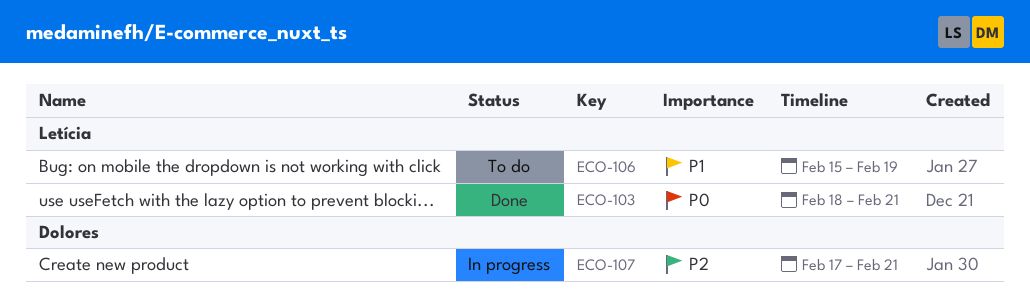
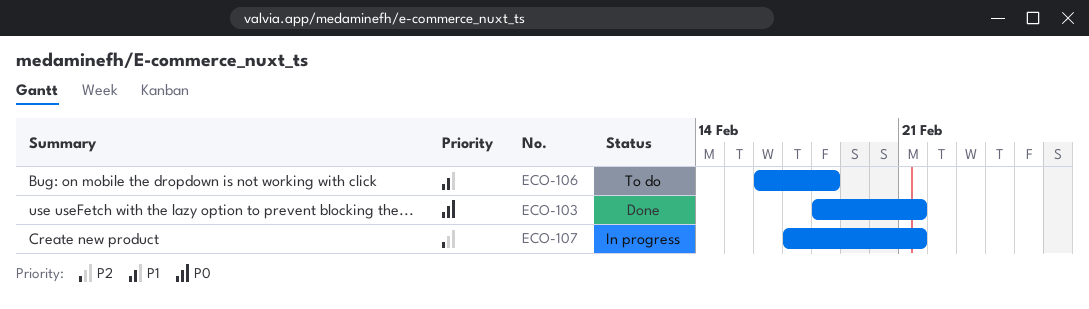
ECO-106, start: Feb 15 -> Feb 16
ECO-106, due: Feb 19 -> Feb 18

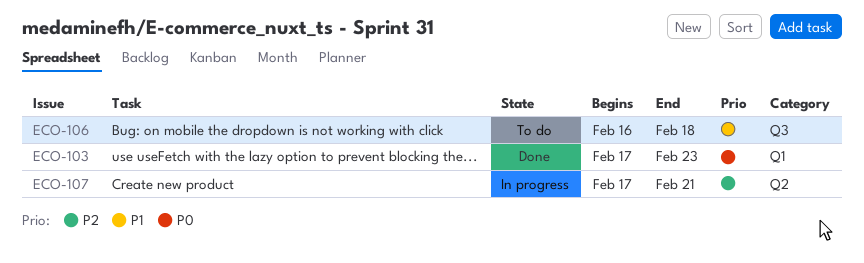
ECO-103, start: Feb 18 -> Feb 17
ECO-103, due: Feb 21 -> Feb 23

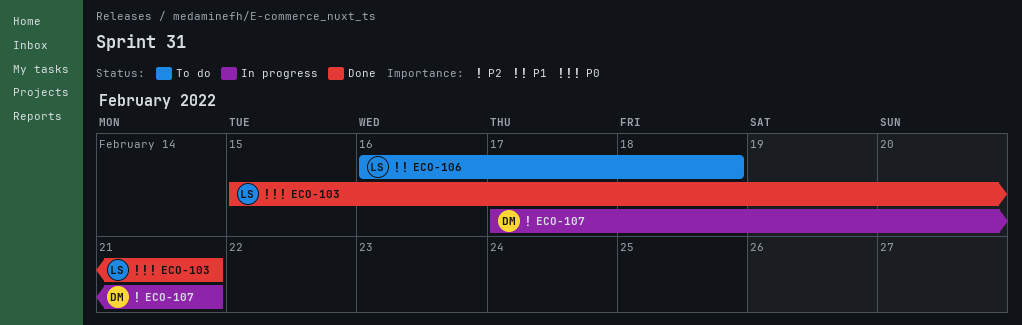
ECO-103, start: Feb 17 -> Feb 15
ECO-103, due: Feb 23 -> Feb 21

